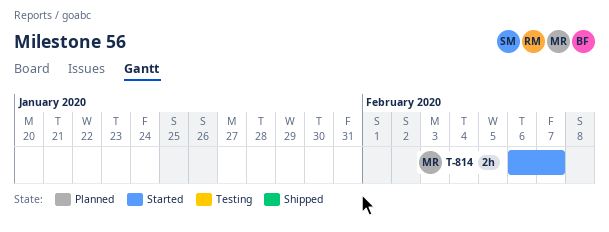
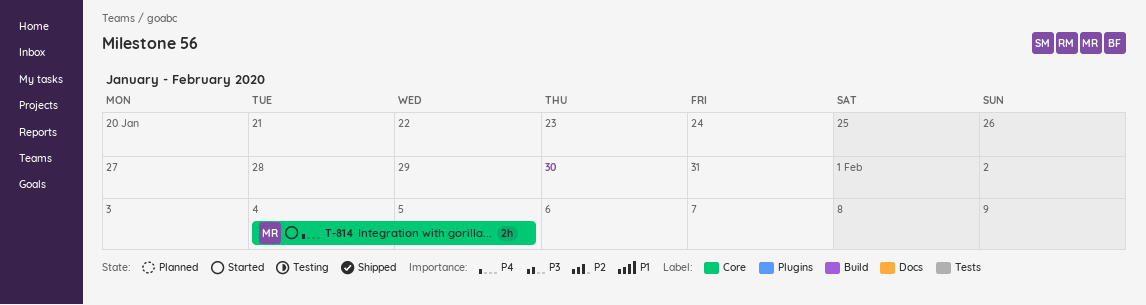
T-814, start: Feb 6 -> Feb 4
T-814, due: Feb 7 -> Feb 5

